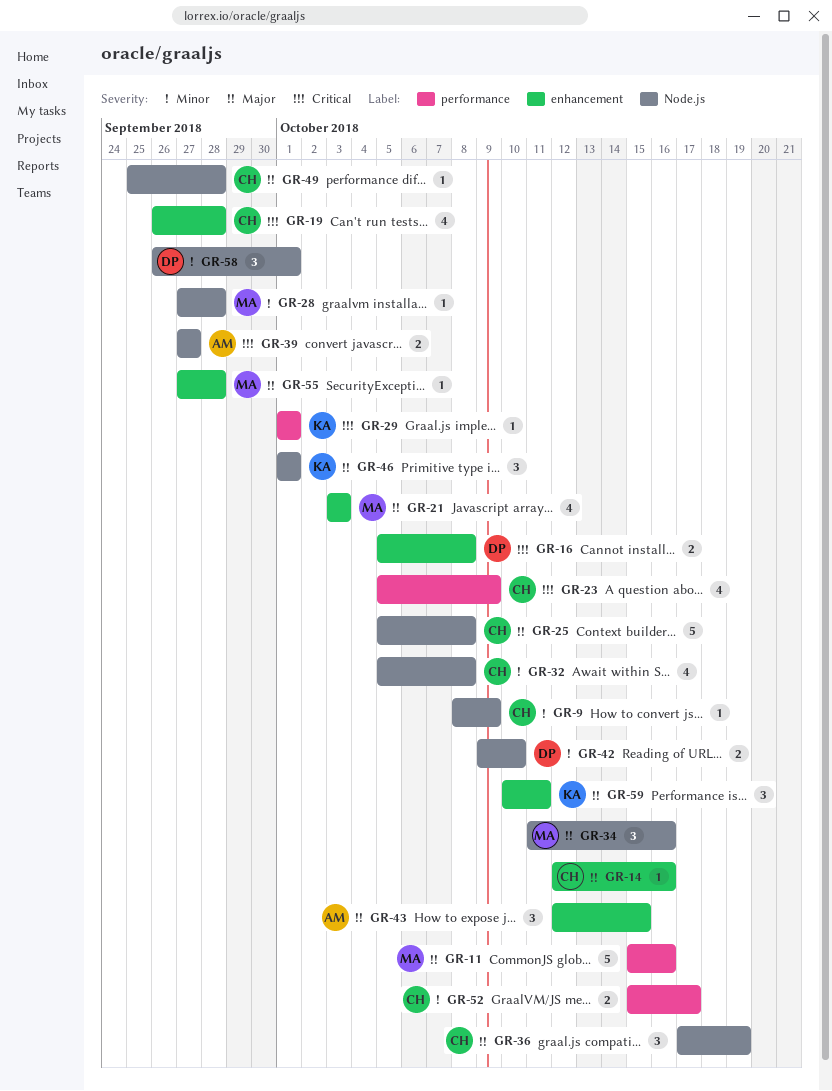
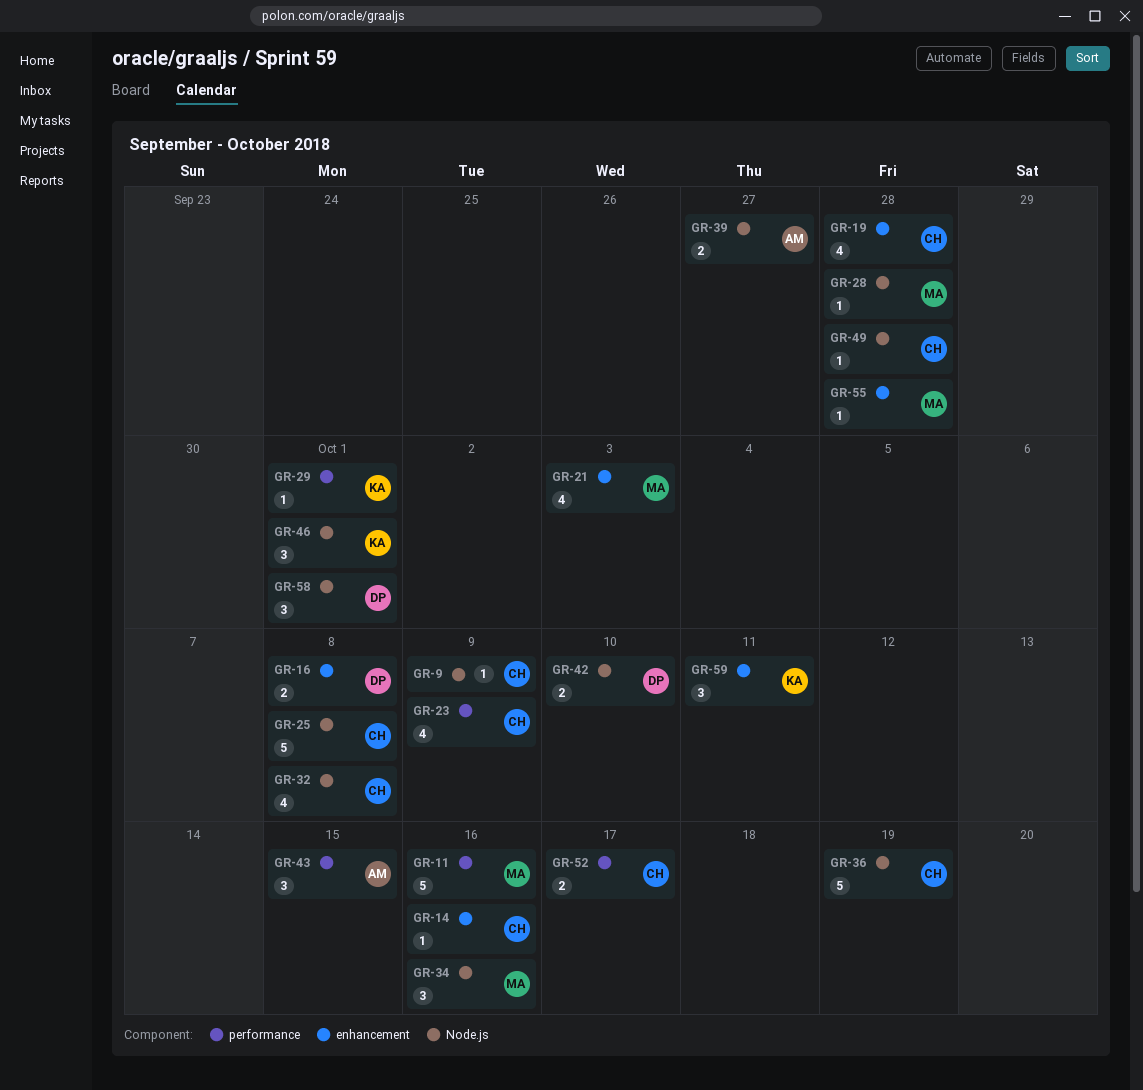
GR-36, estimate: 3 -> 5
GR-43, label: enhancement -> performance

